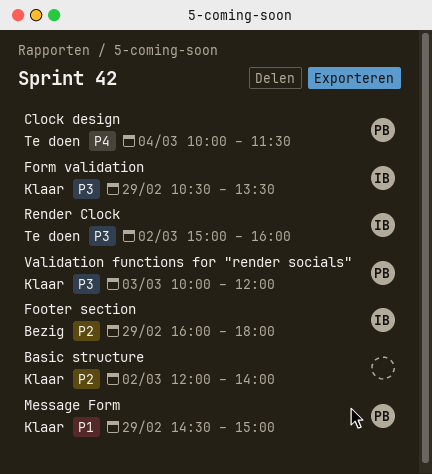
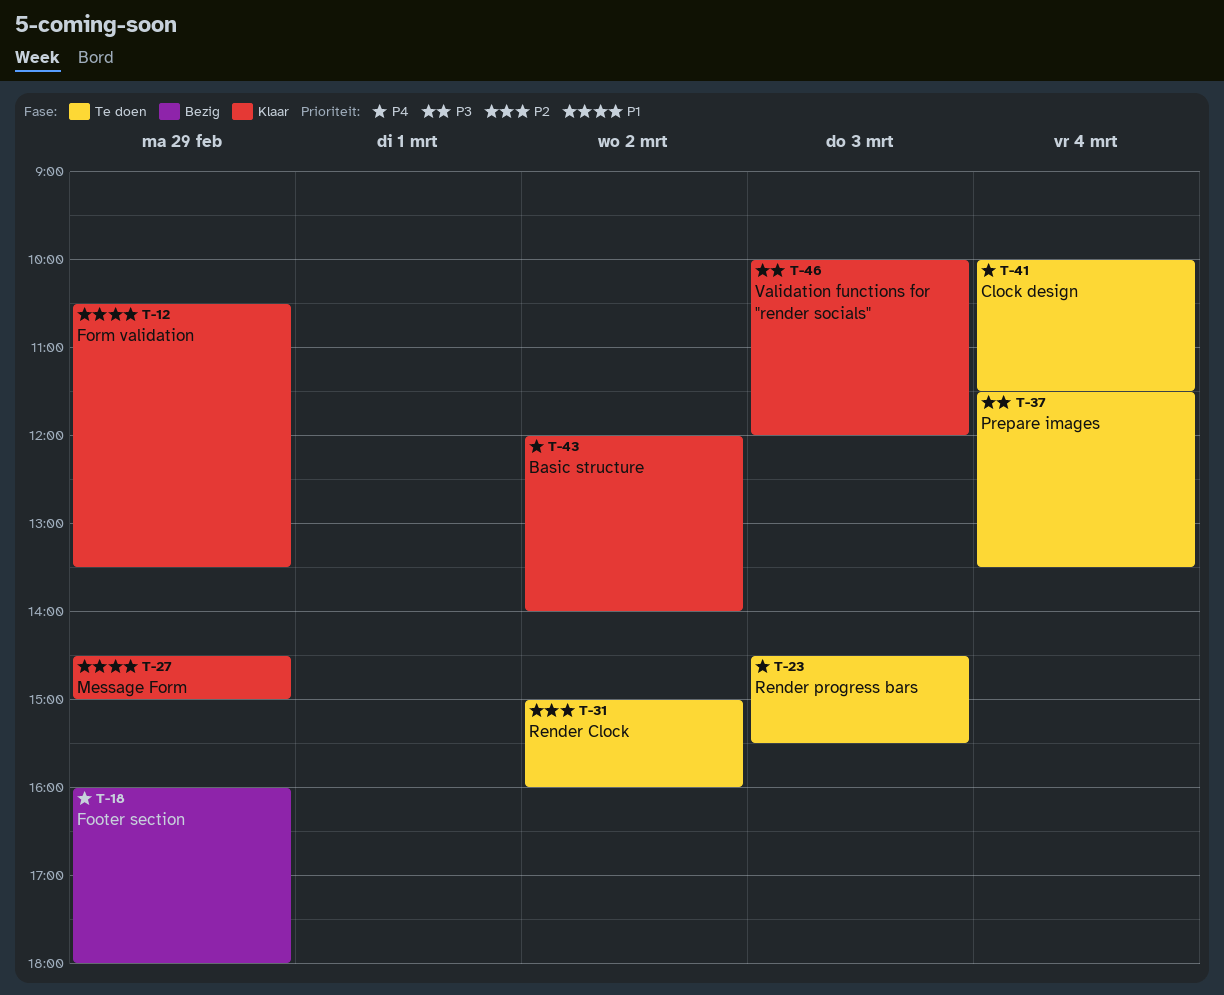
Basic structure, priority: P2 -> P4
Footer section, priority: P2 -> P4
Form validation, priority: P3 -> P1
Prepare images: none -> present
Render Clock, priority: P3 -> P2
Render progress bars: none -> present

